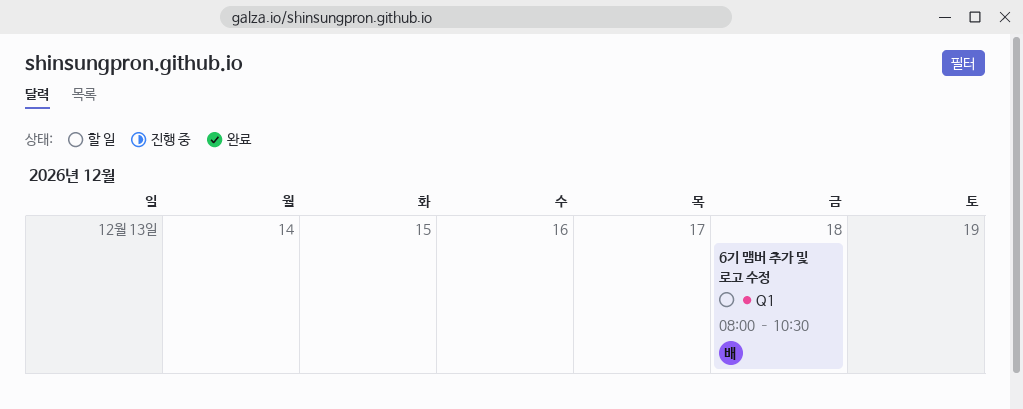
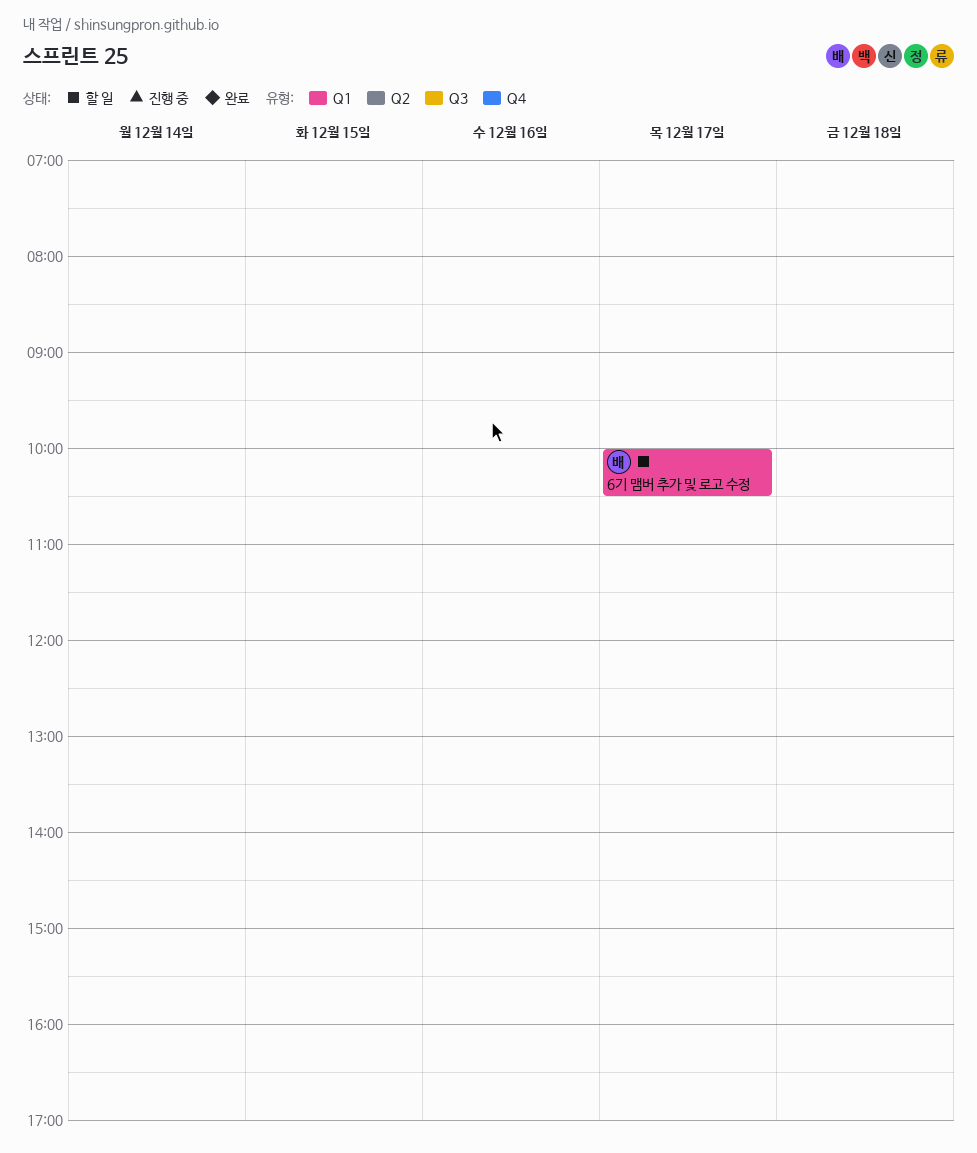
6기 맴버 추가 및 로고 수정, day: Dec 18 -> Dec 17
6기 맴버 추가 및 로고 수정, begins: 08:00 -> 10:00

